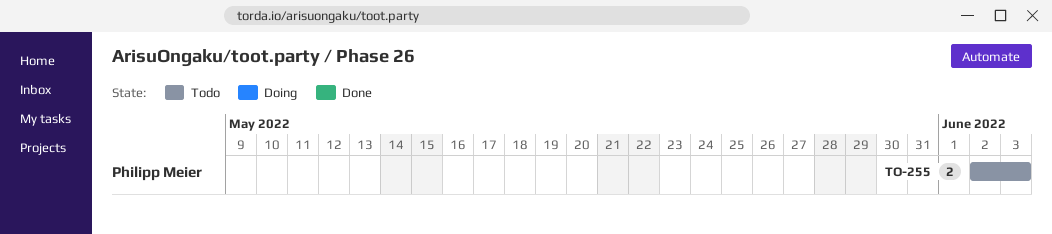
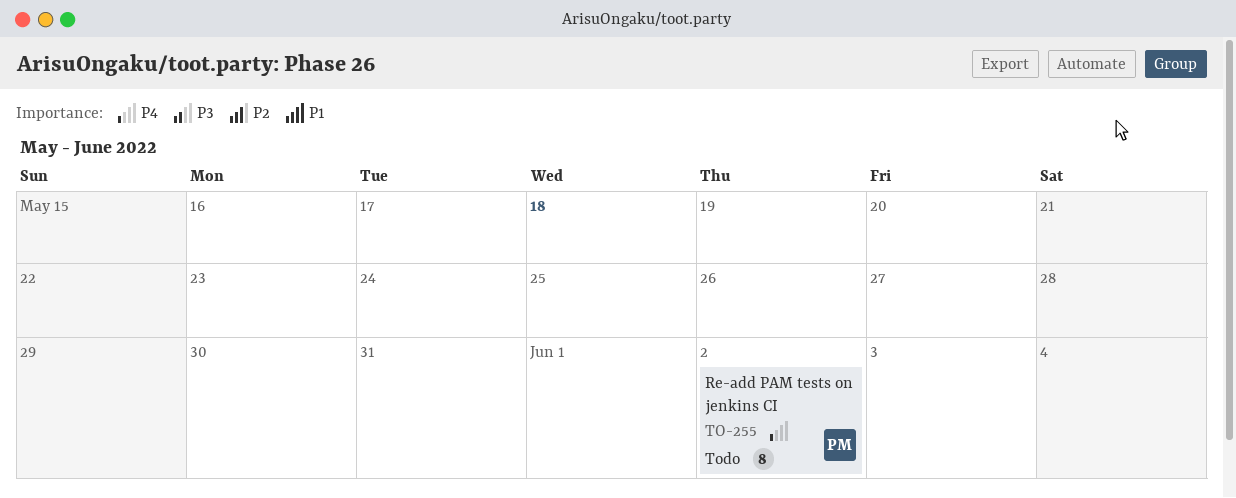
TO-255, estimate: 2 -> 8
TO-255, due: Jun 3 -> Jun 2

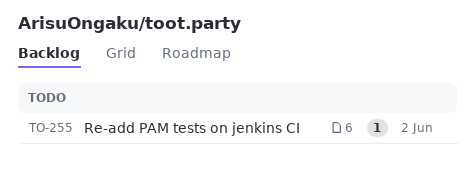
TO-255, estimate: 8 -> 1

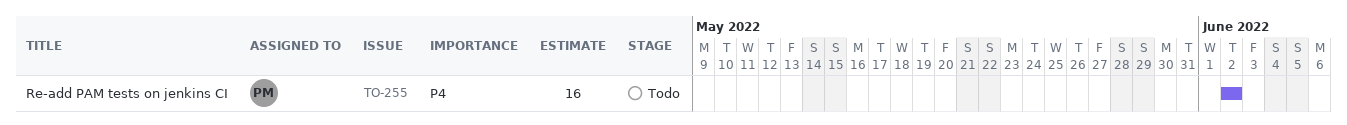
TO-255, estimate: 1 -> 16

